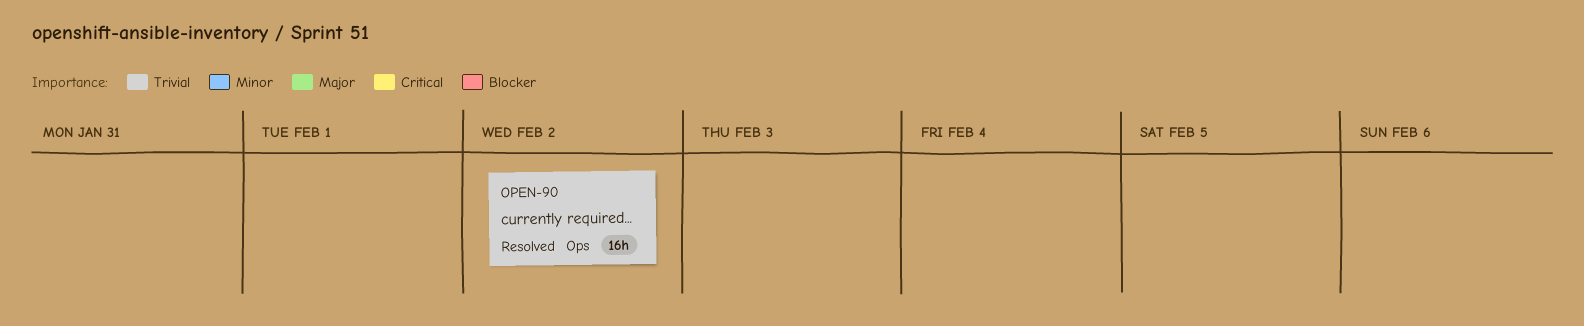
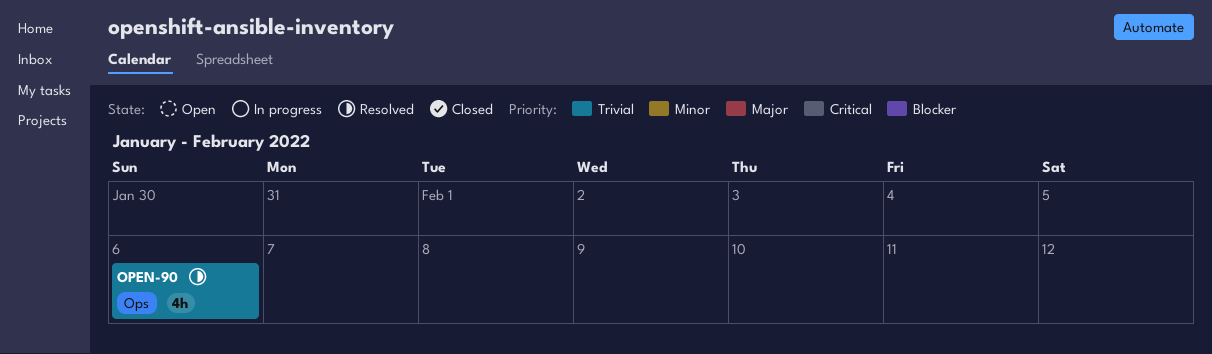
OPEN-90, estimate: 16h -> 4h
OPEN-90, due: Feb 2 -> Feb 6

